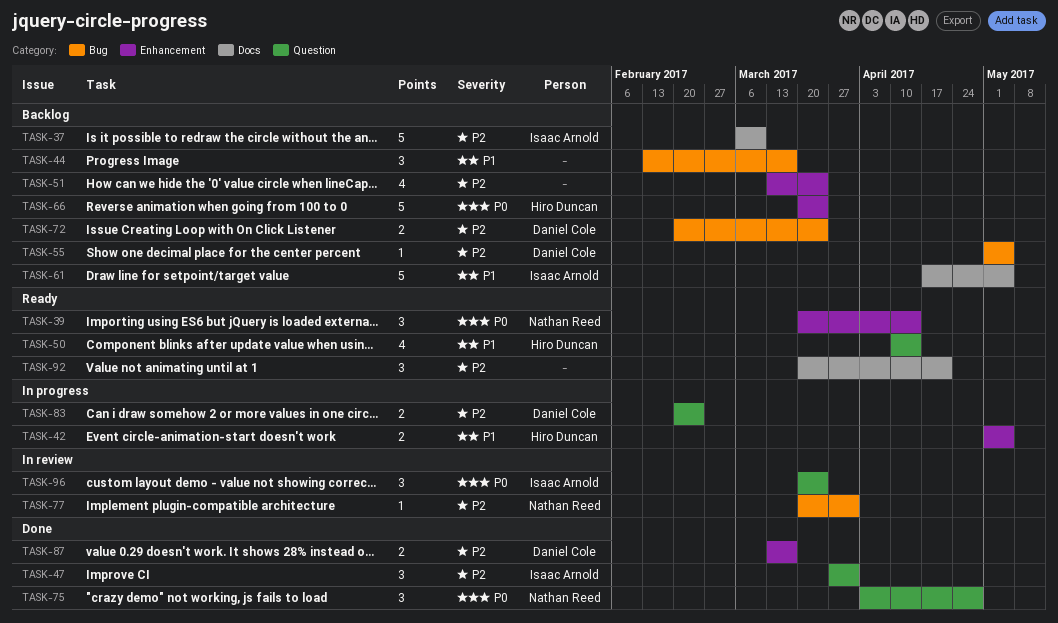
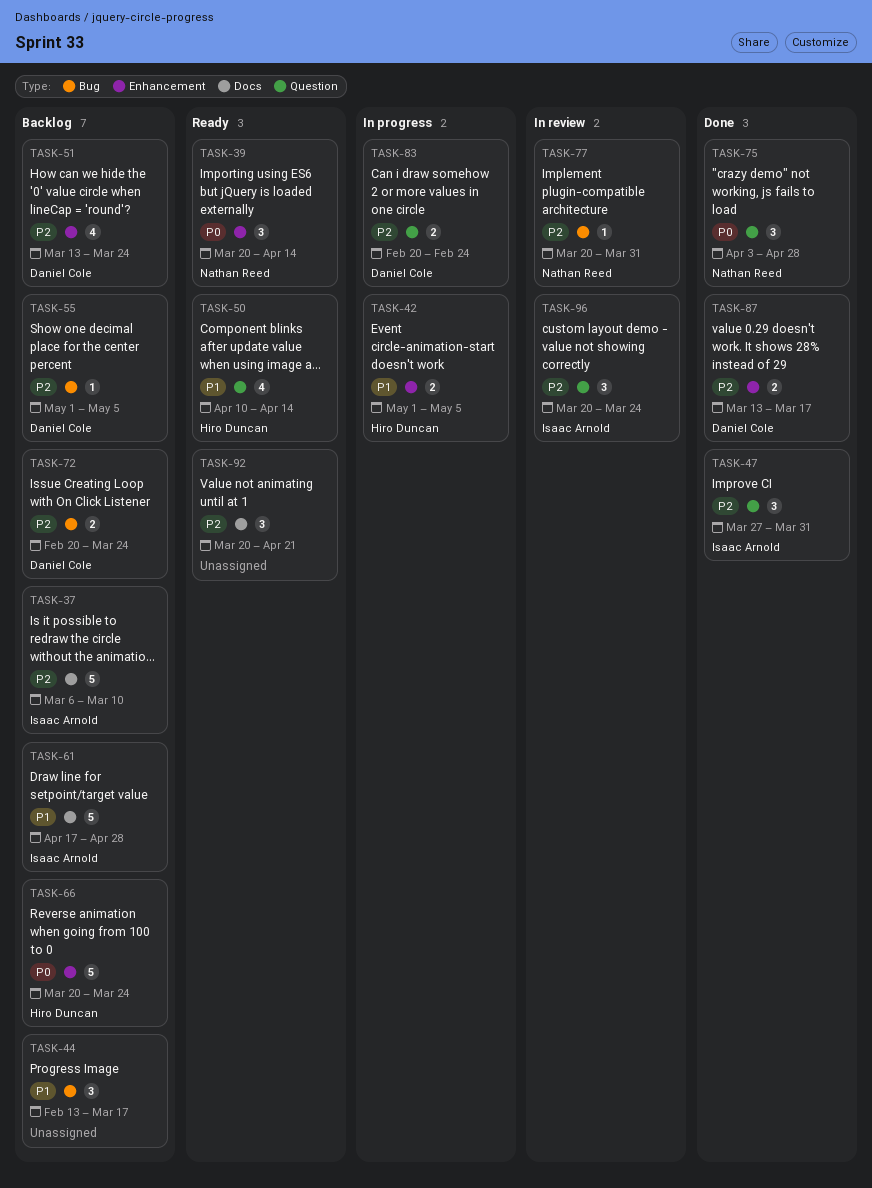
TASK-51, owner: none -> Daniel Cole
TASK-61, due: May 5 -> Apr 28
TASK-96, priority: P0 -> P2

